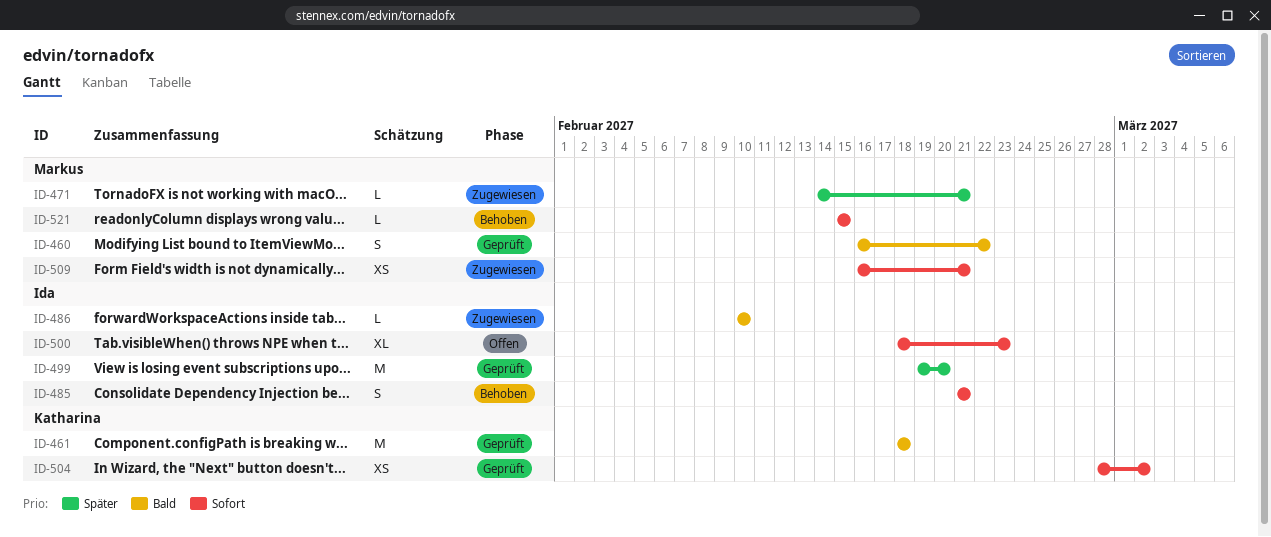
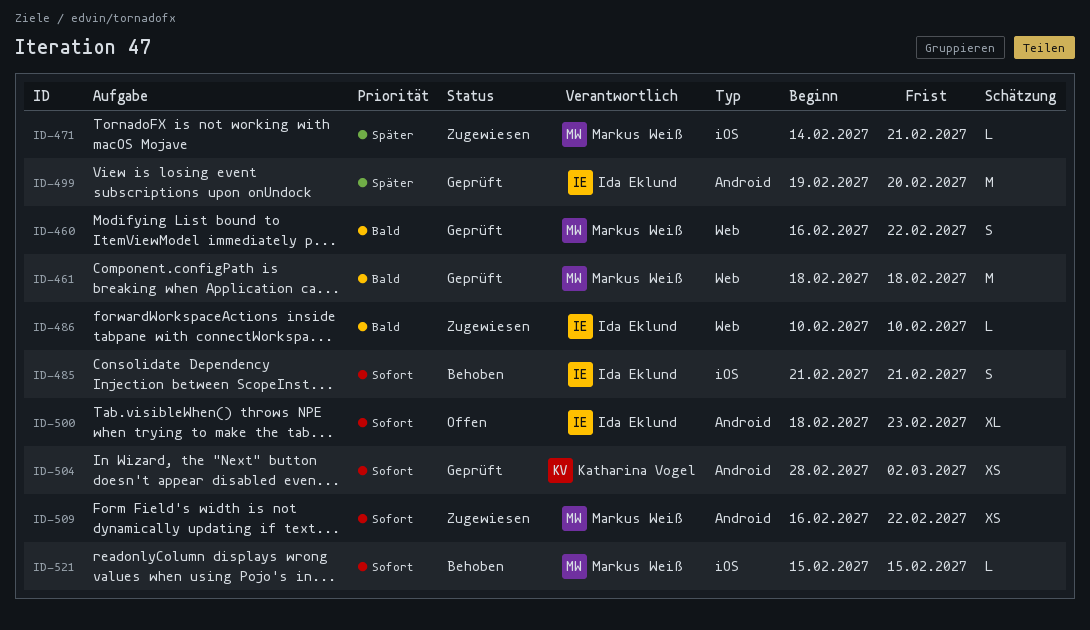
ID-461, owner: Katharina Vogel -> Markus Weiß
ID-509, due: Feb 21 -> Feb 22

